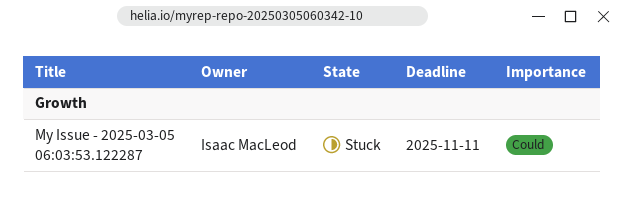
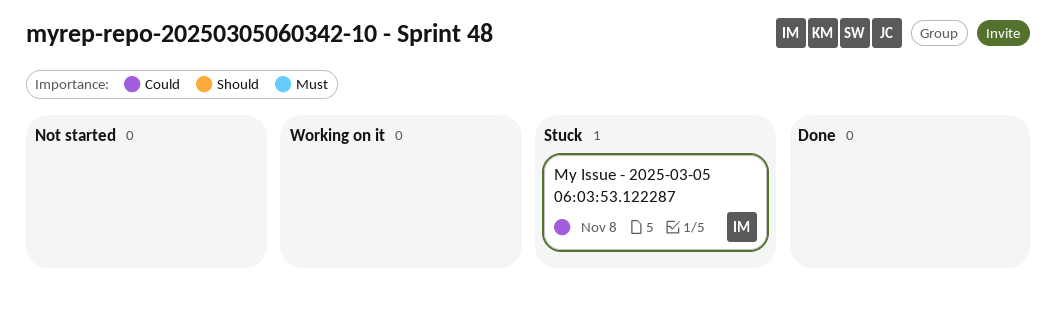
My Issue - 2025-03-05 06:03:53.122287, due: Nov 11 -> Nov 8

